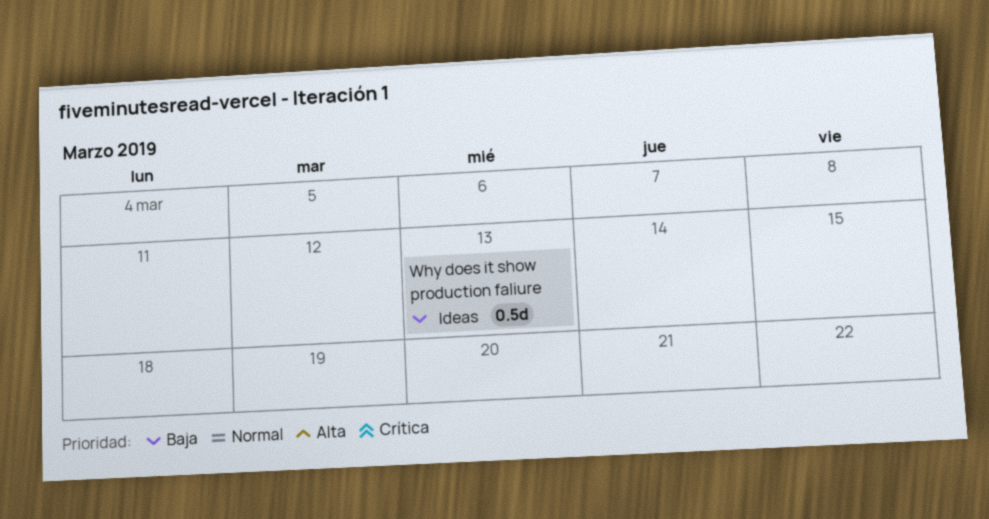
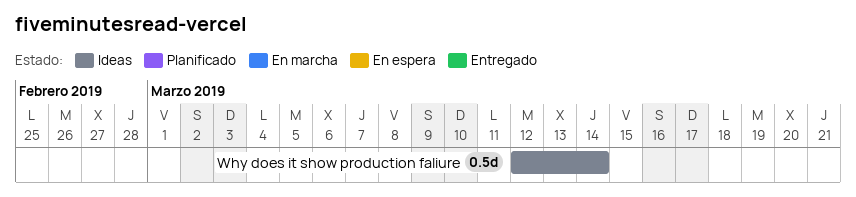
Why does it show production faliure, due: Mar 13 -> Mar 14

